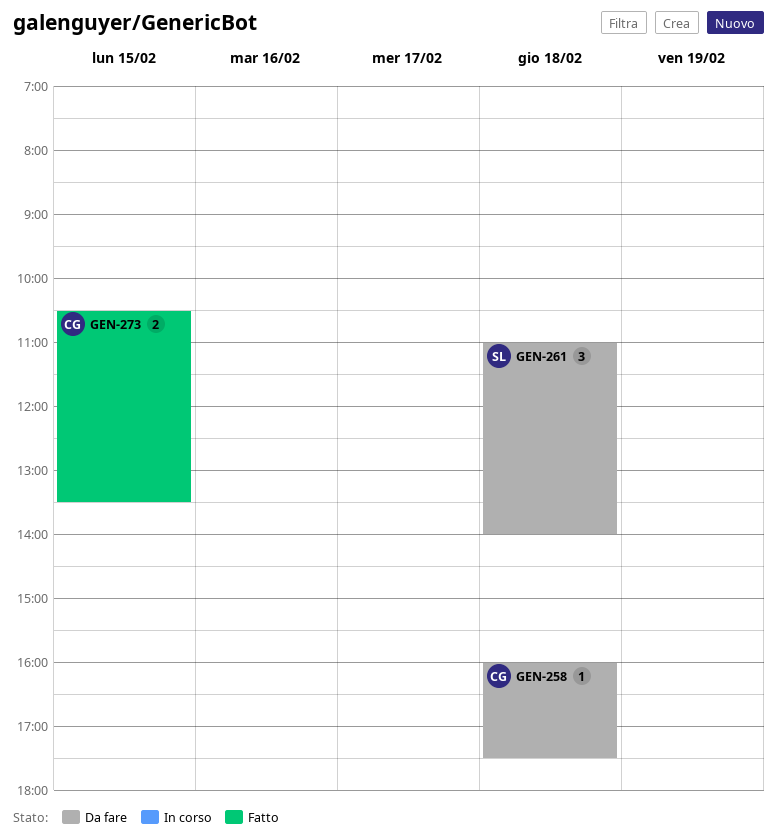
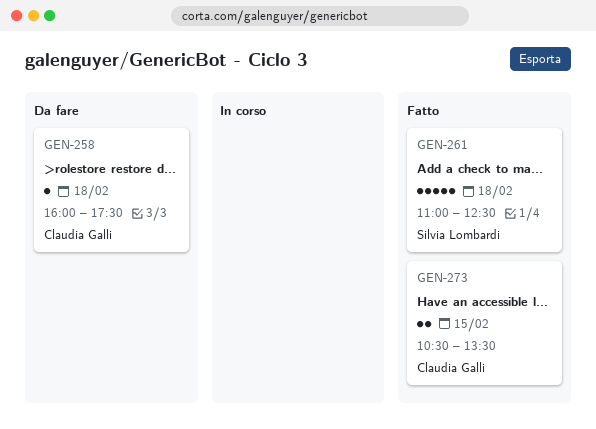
GEN-261, status: Da fare -> Fatto
GEN-261, estimate: 3 -> 5
GEN-261, ends: 14:00 -> 12:30

